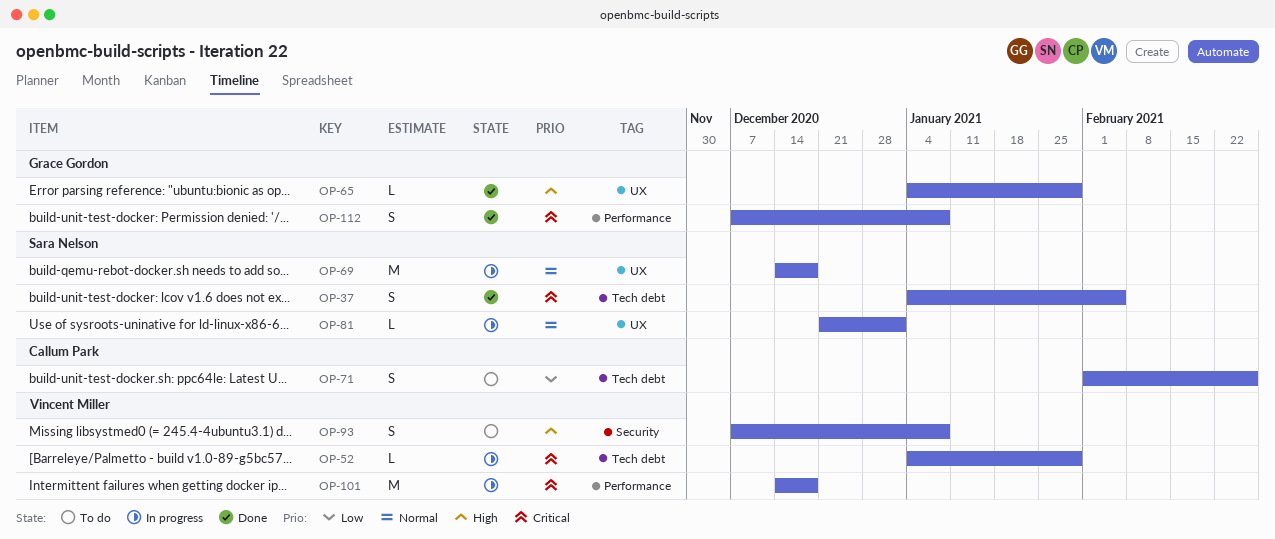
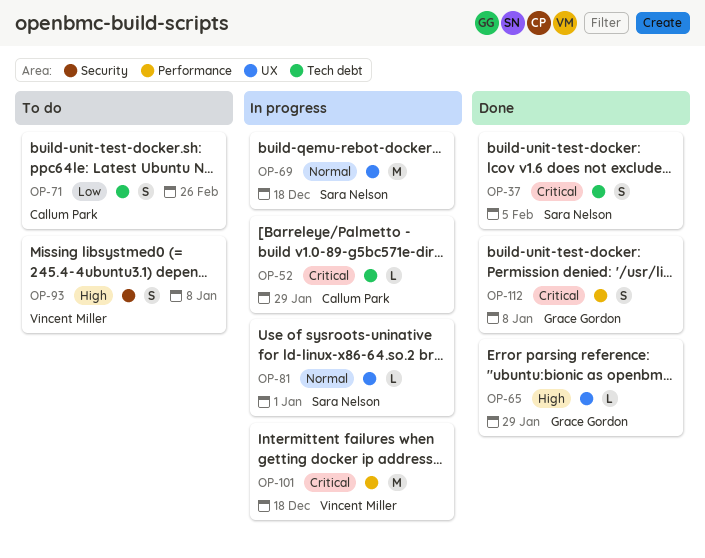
OP-52, owner: Vincent Miller -> Callum Park

